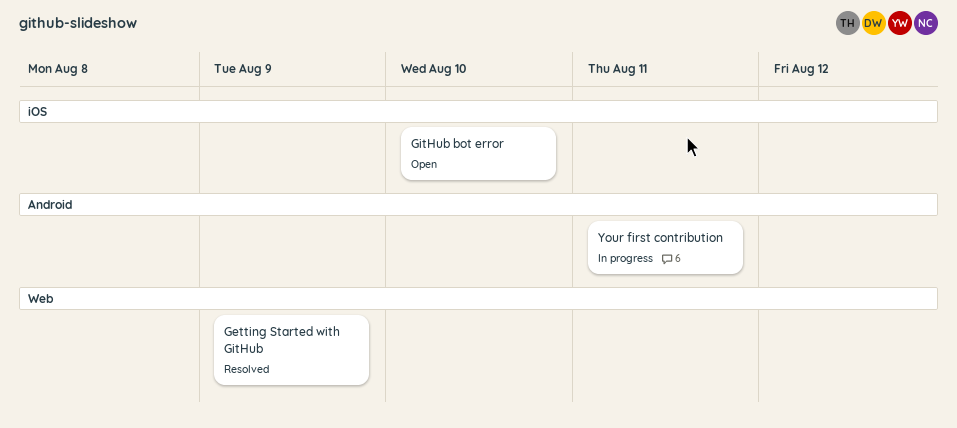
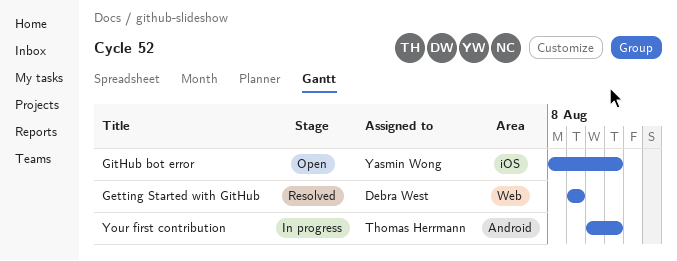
GitHub bot error, due: Aug 10 -> Aug 11

